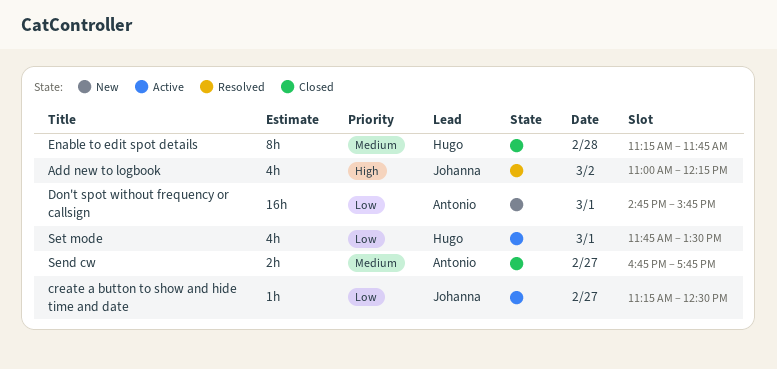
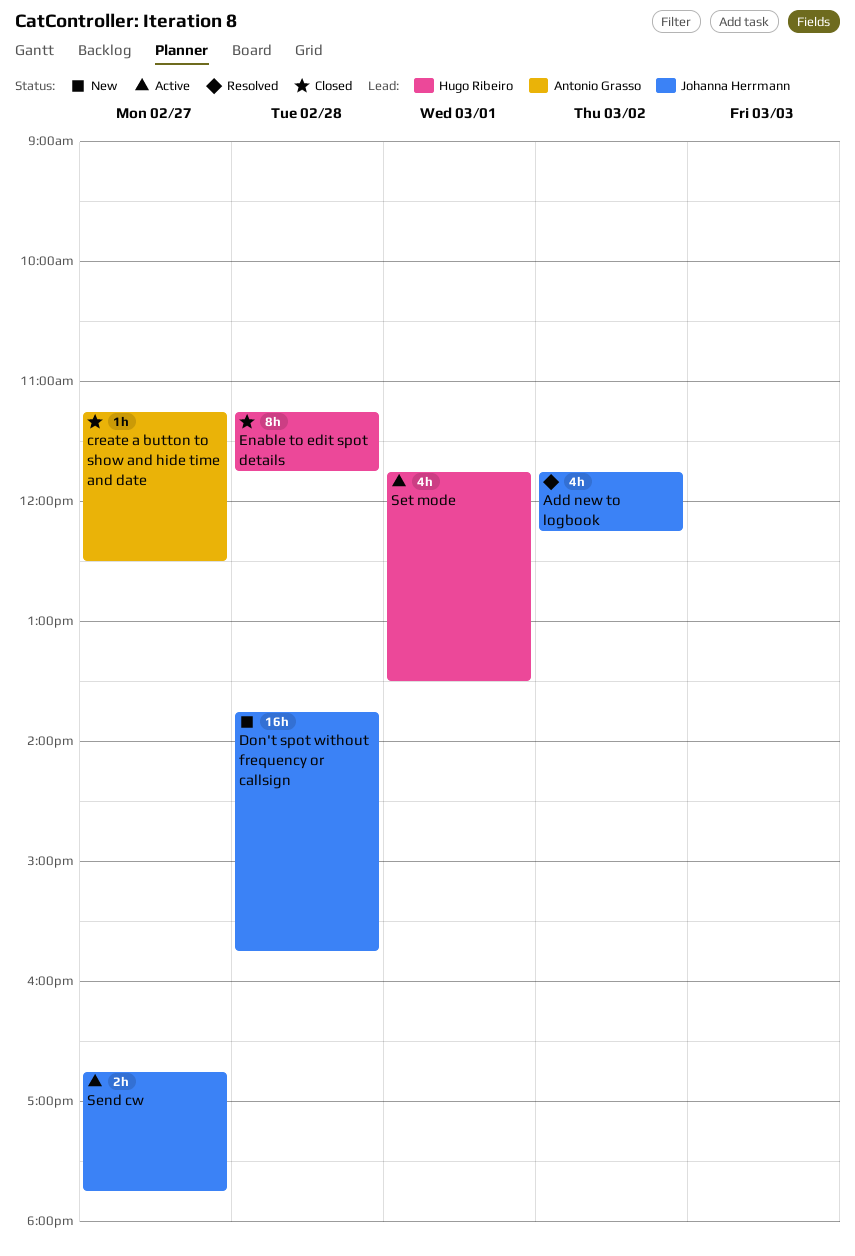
Add new to logbook, begins: 11:00 -> 11:45
create a button to show and hide time and date, status: Active -> Closed
create a button to show and hide time and date, owner: Johanna Herrmann -> Antonio Grasso
Don't spot without frequency or callsign, owner: Antonio Grasso -> Johanna Herrmann
Don't spot without frequency or callsign, day: Mar 1 -> Feb 28
Don't spot without frequency or callsign, begins: 14:45 -> 13:45
Send cw, status: Closed -> Active
Send cw, owner: Antonio Grasso -> Johanna Herrmann

